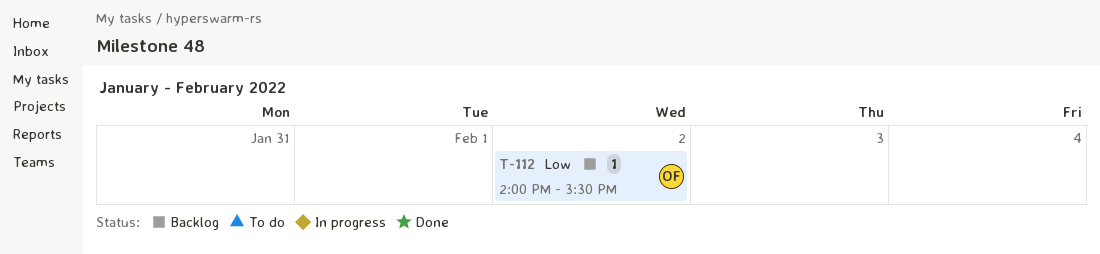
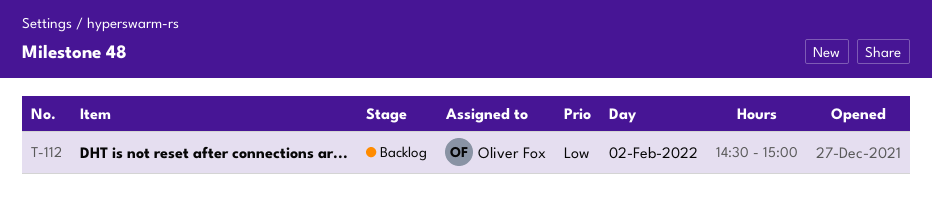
T-112, begins: 14:00 -> 14:30
T-112, ends: 15:30 -> 15:00

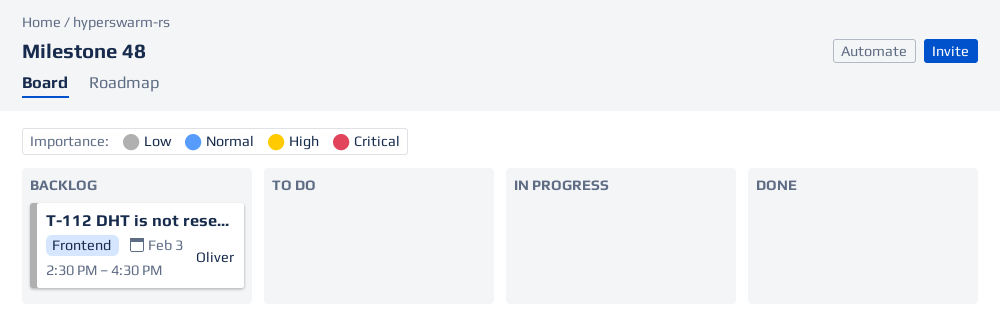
T-112, day: Feb 2 -> Feb 3
T-112, ends: 15:00 -> 16:30

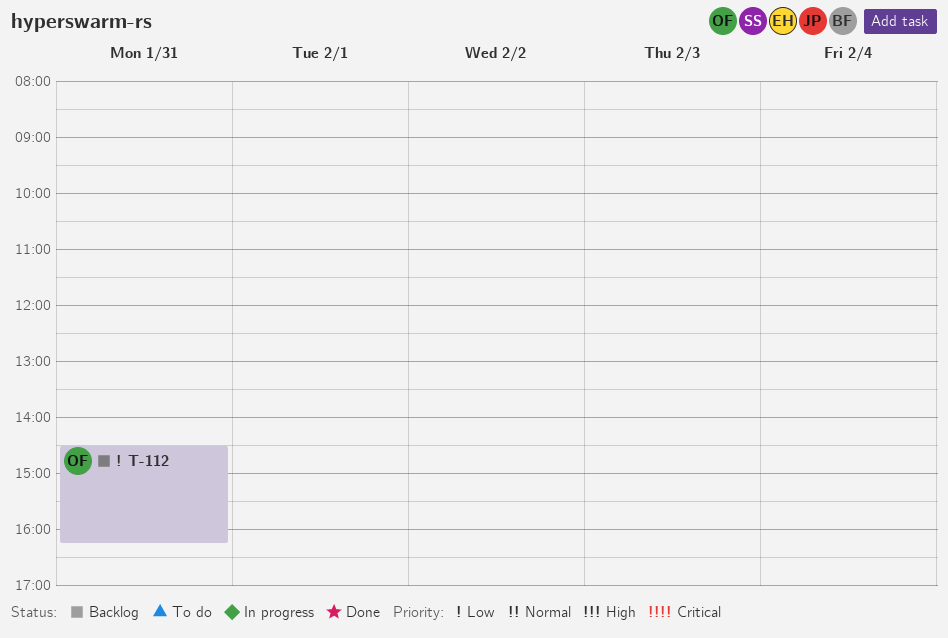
T-112, day: Feb 3 -> Jan 31
T-112, ends: 16:30 -> 16:15

